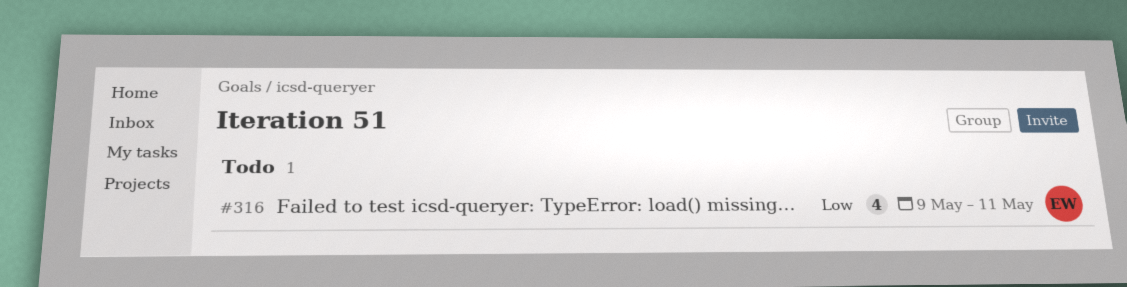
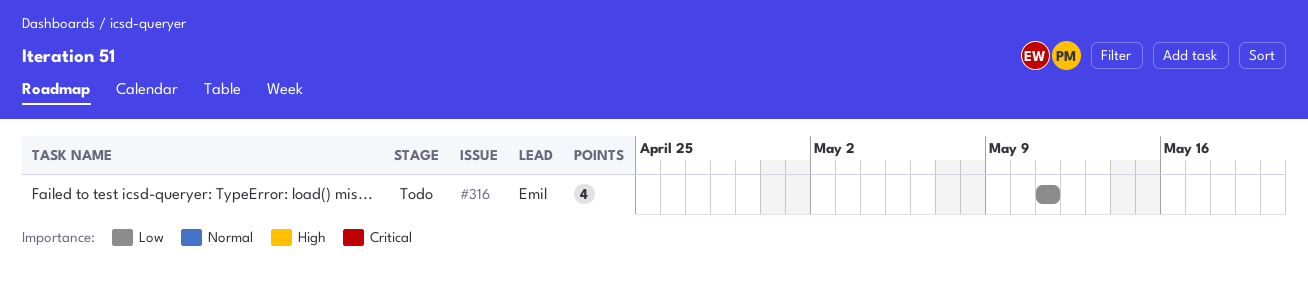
#316, start: May 9 -> May 11

